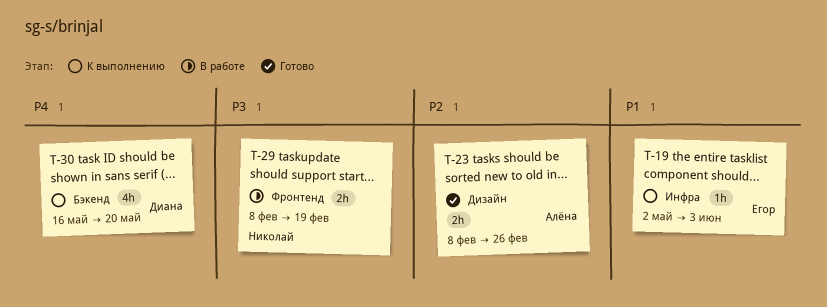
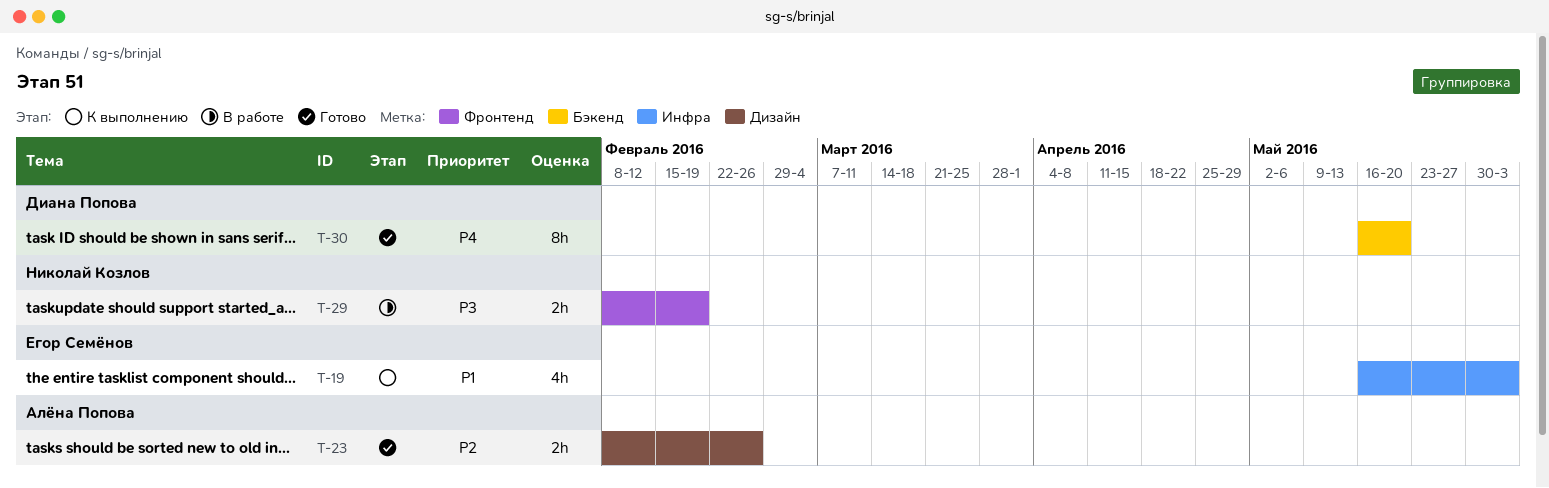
T-19, estimate: 1h -> 4h
T-19, start: May 2 -> May 16
T-30, status: К выполнению -> Готово
T-30, estimate: 4h -> 8h

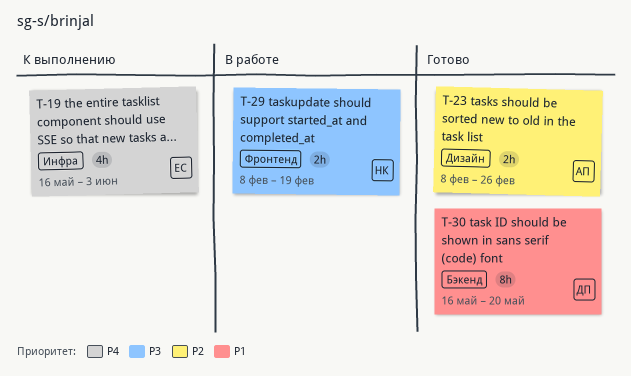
T-19, priority: P1 -> P4
T-30, priority: P4 -> P1

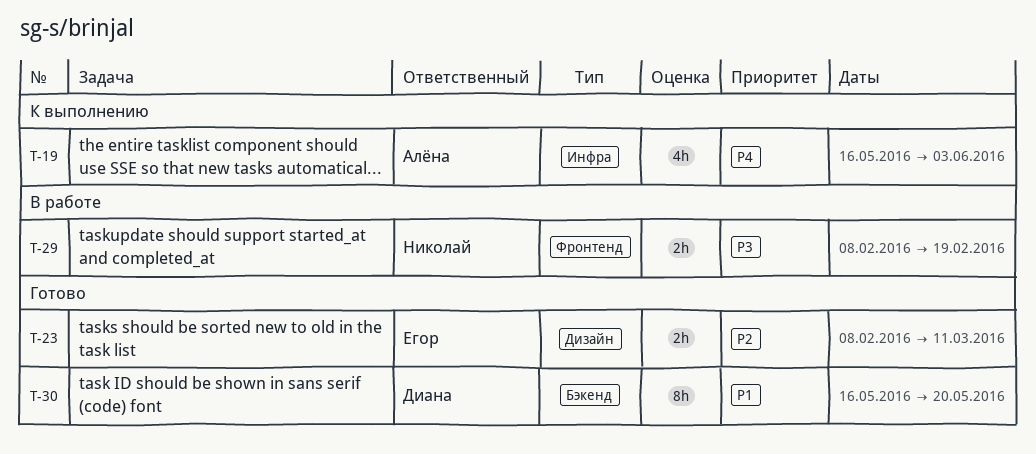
T-19, owner: Егор -> Алёна
T-23, owner: Алёна -> Егор
T-23, due: Feb 26 -> Mar 11

